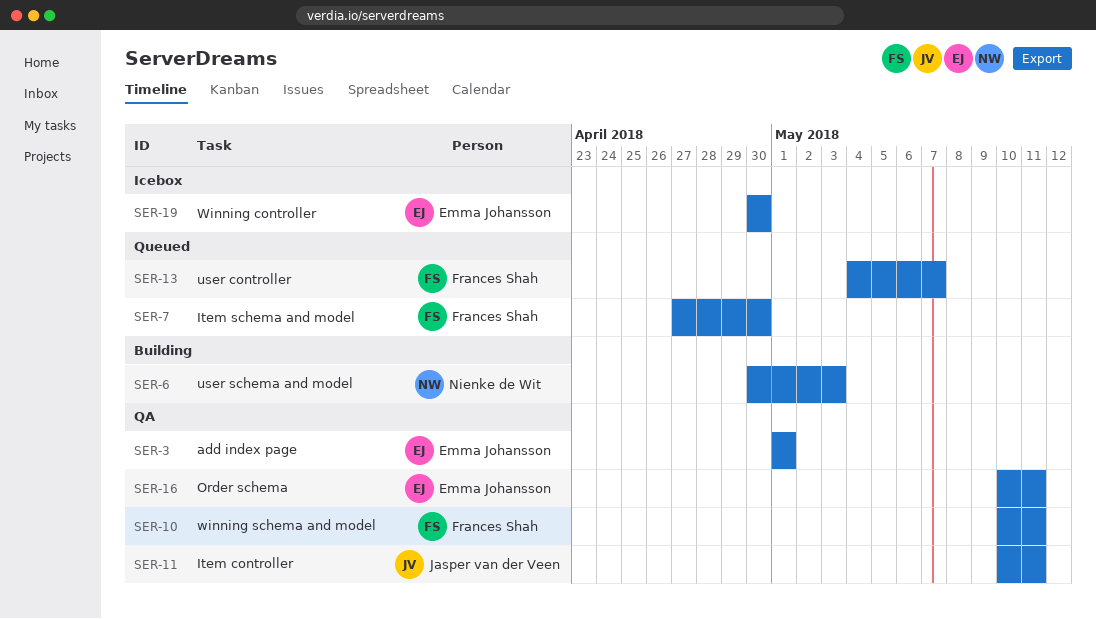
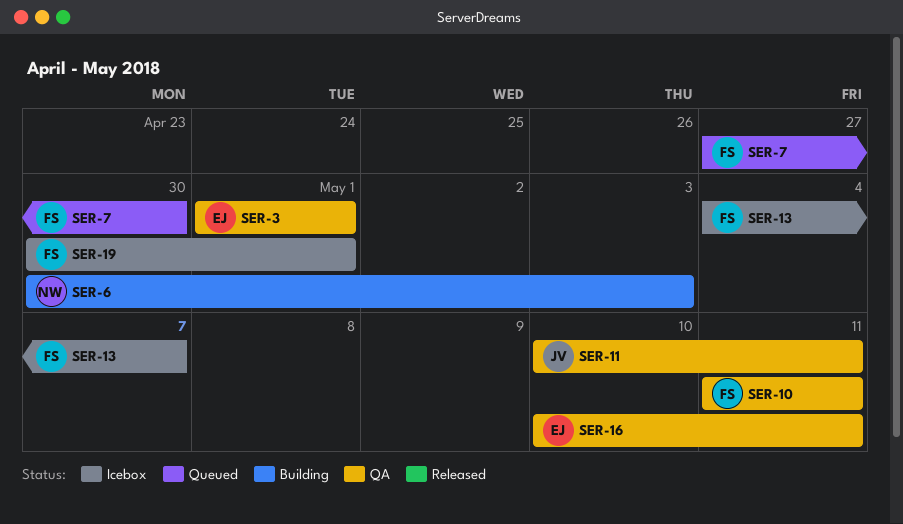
SER-10, start: May 10 -> May 11
SER-13, status: Queued -> Icebox
SER-19, owner: Emma Johansson -> Frances Shah
SER-19, due: Apr 30 -> May 1

